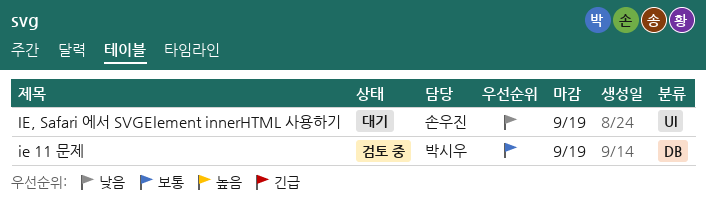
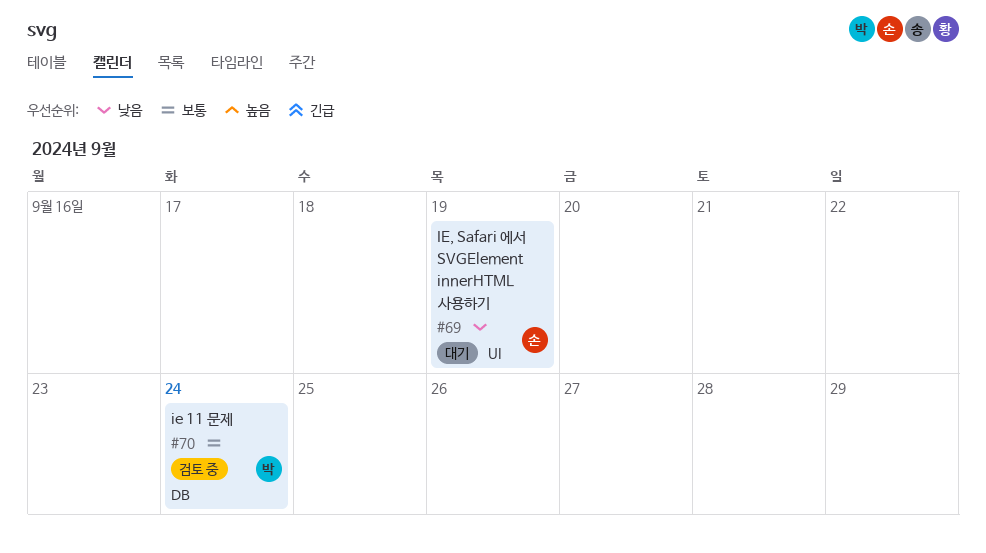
ie 11 문제, due: Sep 19 -> Sep 24

